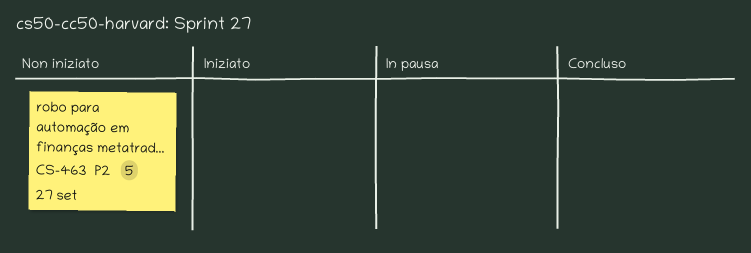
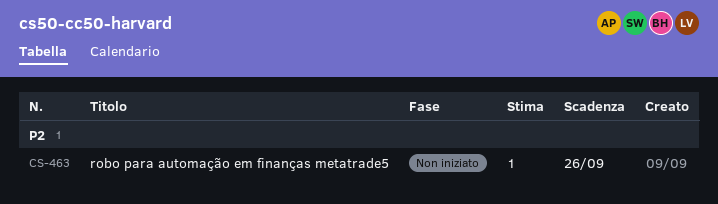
CS-463, estimate: 5 -> 1
CS-463, due: Sep 27 -> Sep 26

